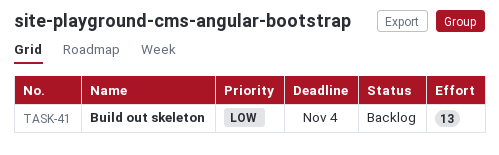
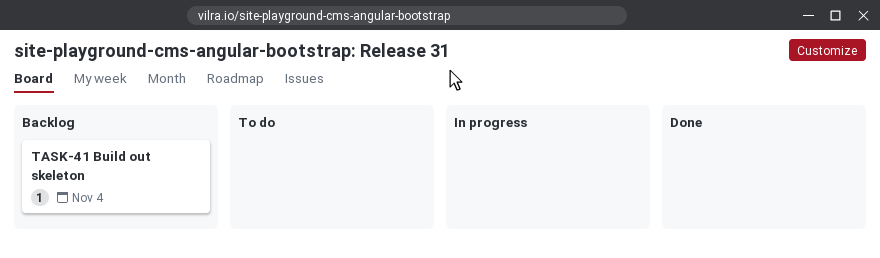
TASK-41, estimate: 13 -> 1

